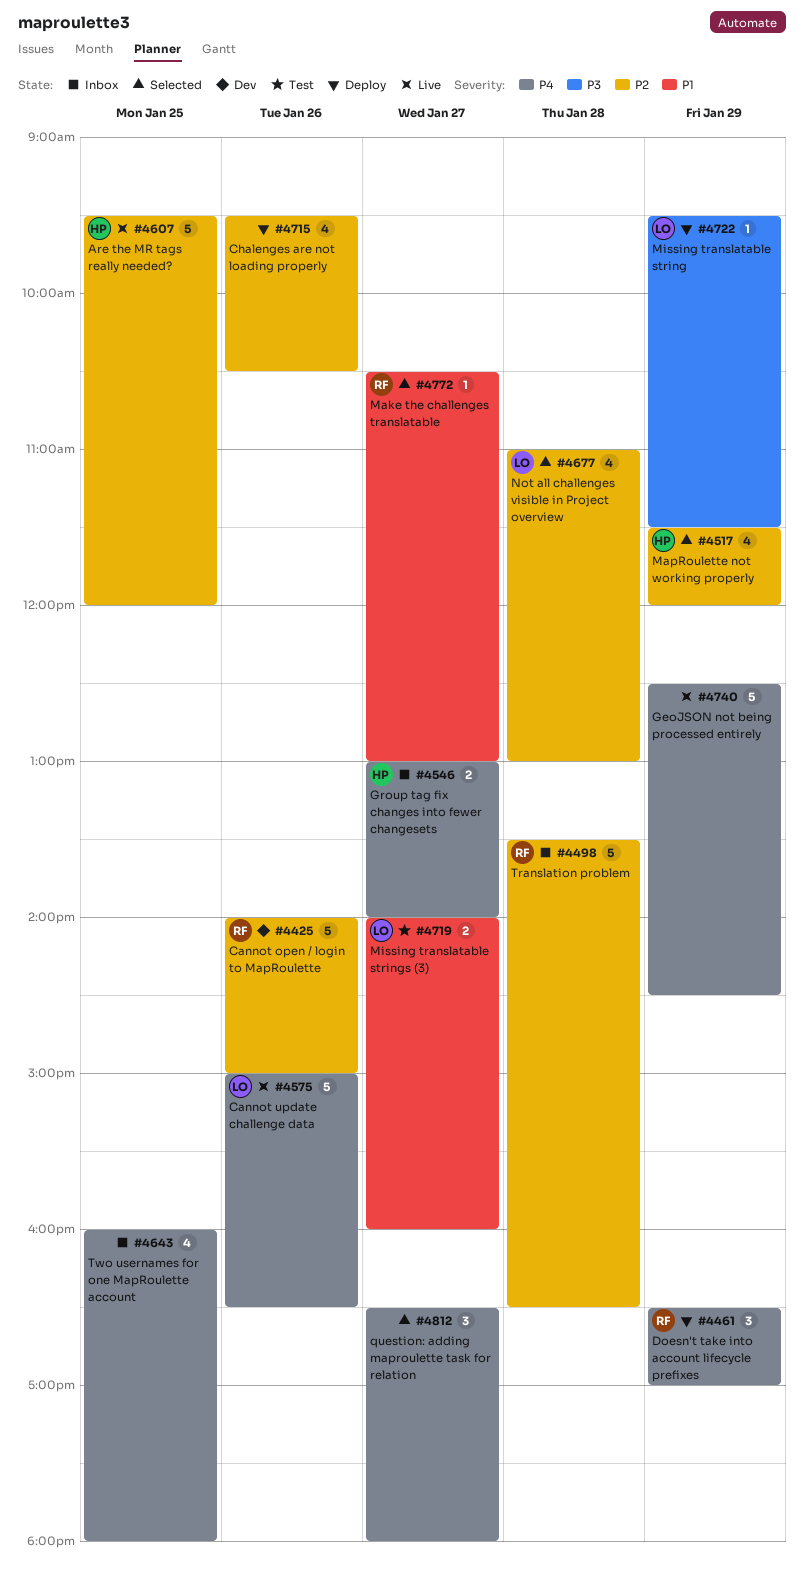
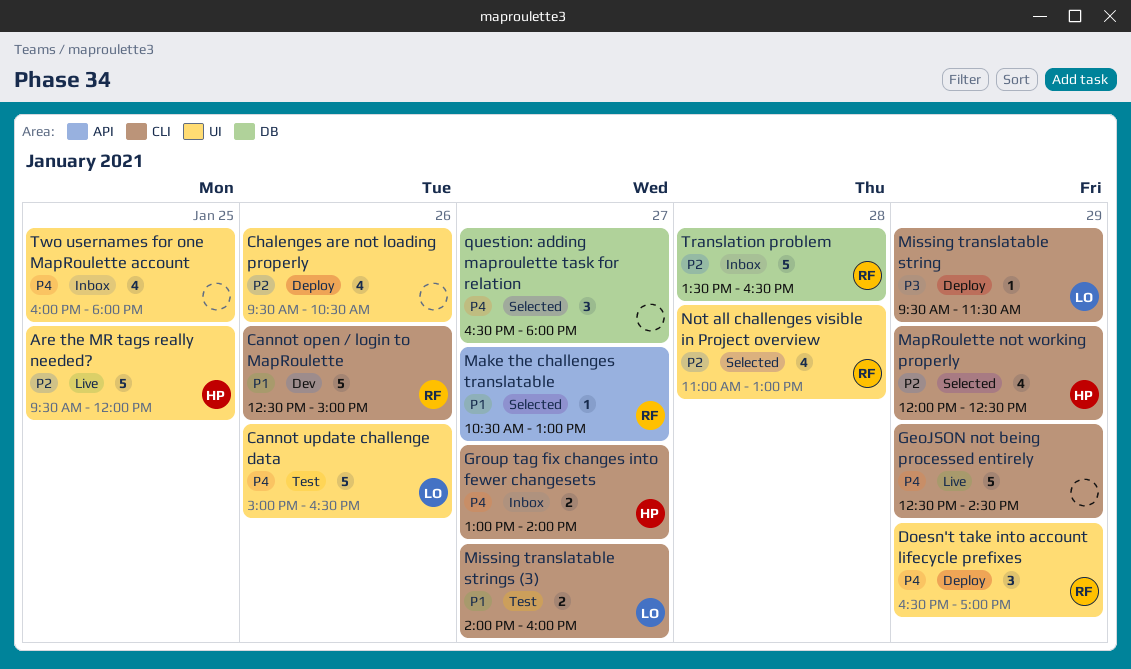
Cannot open / login to MapRoulette, priority: P2 -> P1
Cannot open / login to MapRoulette, begins: 14:00 -> 12:30
Cannot update challenge data, status: Live -> Test
MapRoulette not working properly, begins: 11:30 -> 12:00
MapRoulette not working properly, ends: 12:00 -> 12:30
Not all challenges visible in Project overview, owner: LO -> RF

